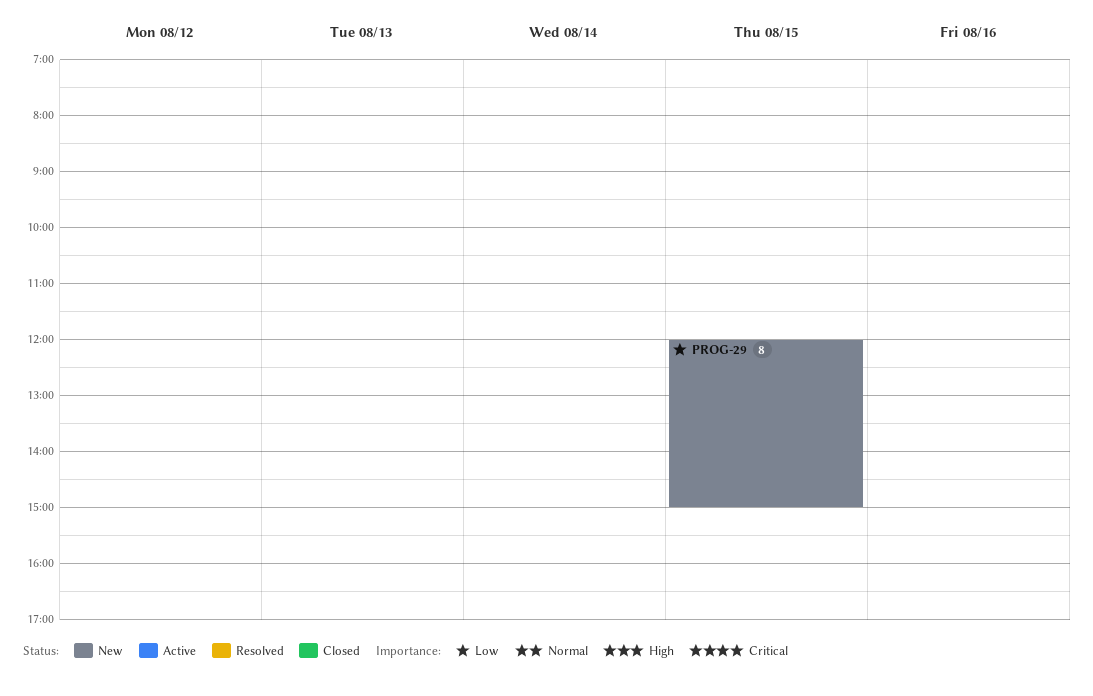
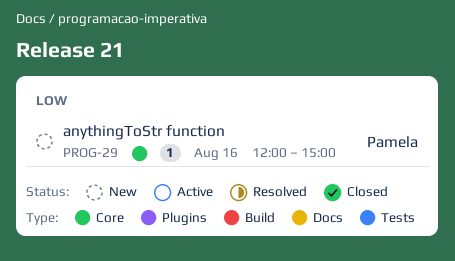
PROG-29, estimate: 8 -> 1
PROG-29, day: Aug 15 -> Aug 16

